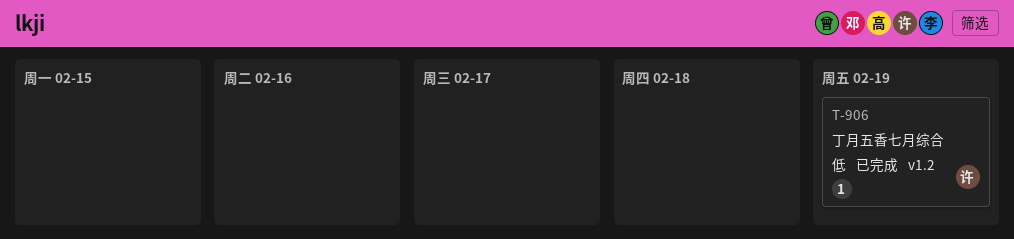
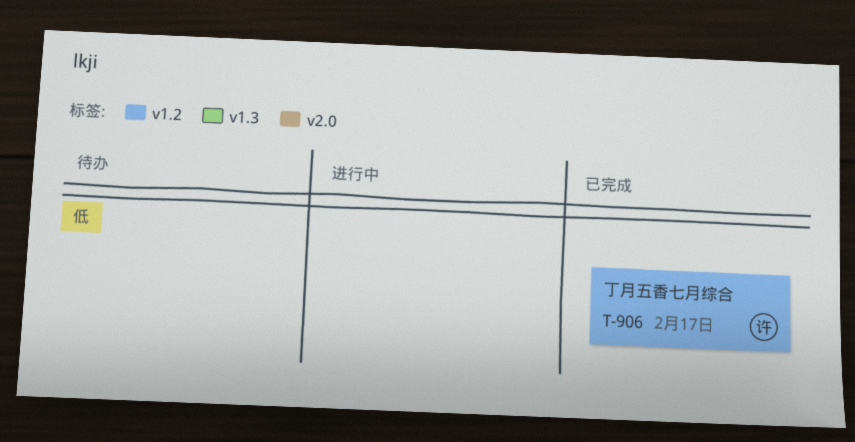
T-906, due: Feb 19 -> Feb 17

